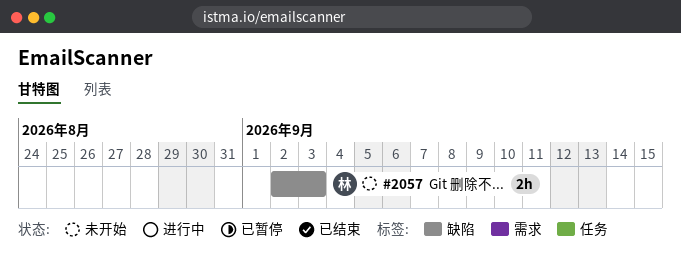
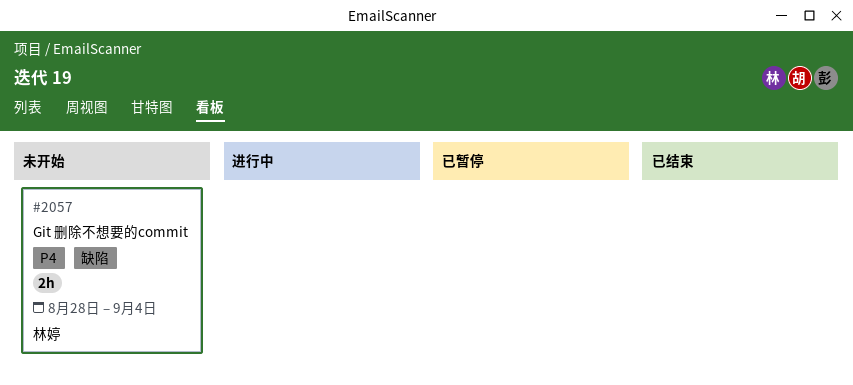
#2057, start: Sep 2 -> Aug 28
#2057, due: Sep 3 -> Sep 4

